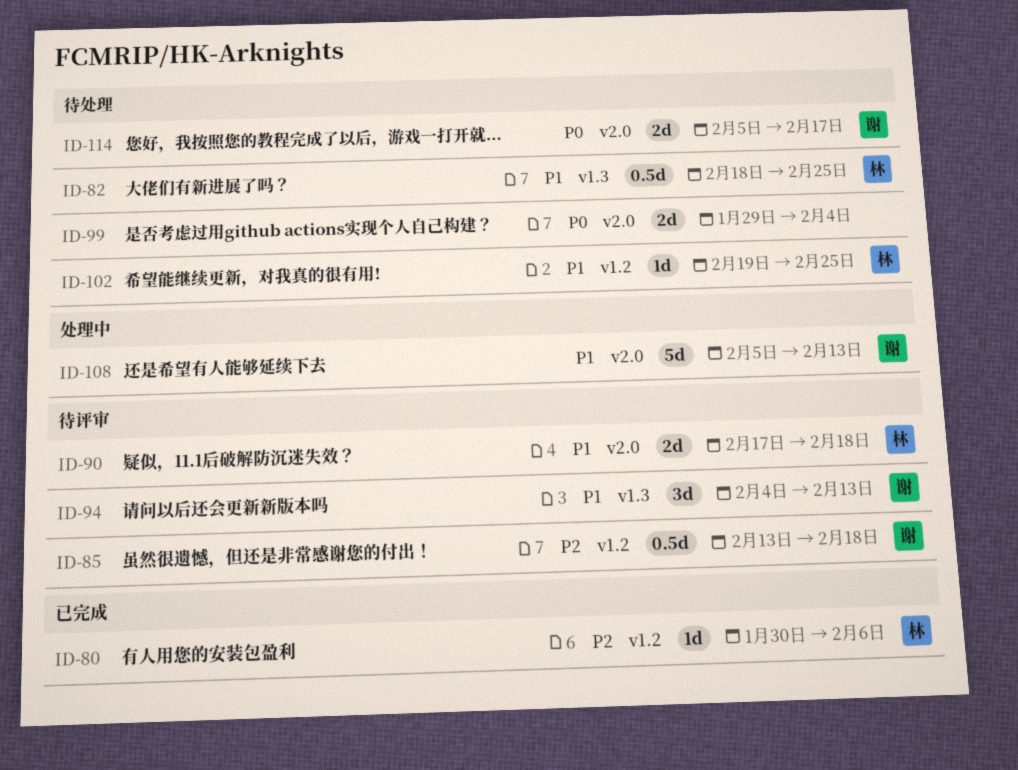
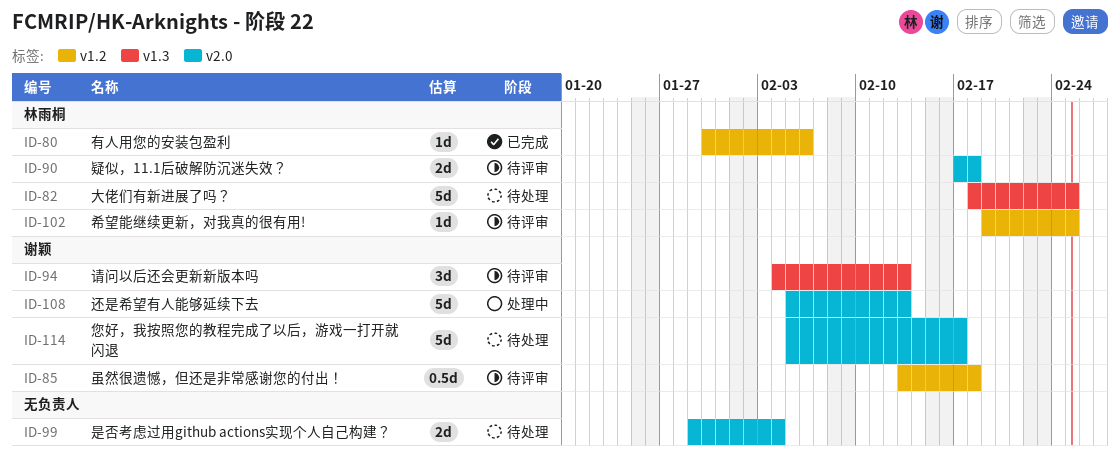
ID-82, estimate: 0.5d -> 5d
ID-102, status: 待处理 -> 待评审
ID-114, estimate: 2d -> 5d

